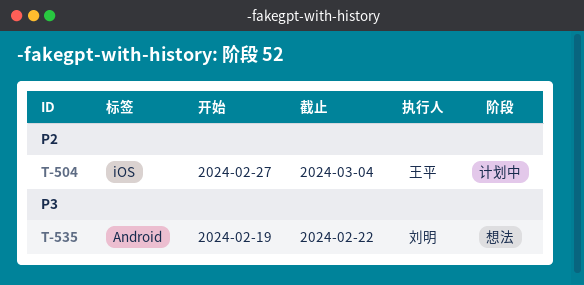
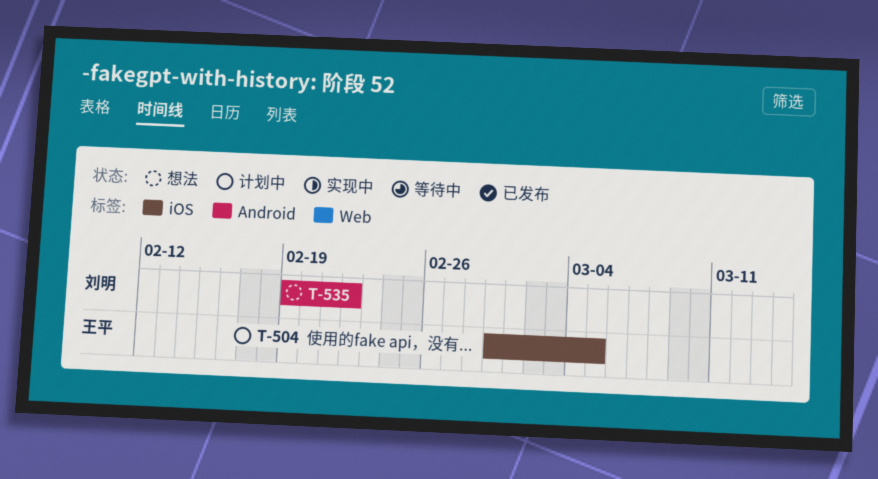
T-504, start: Feb 27 -> Feb 29
T-504, due: Mar 4 -> Mar 5

